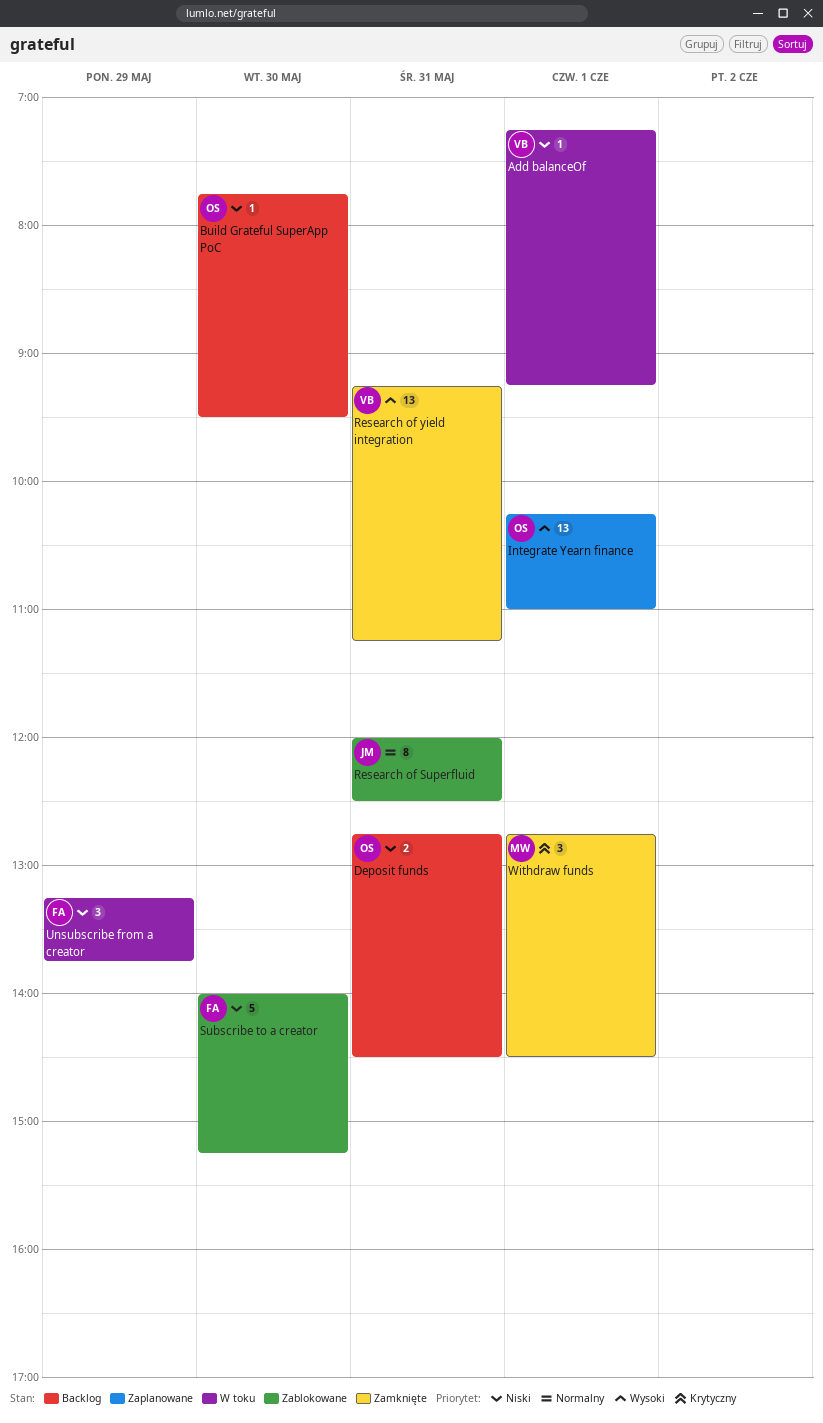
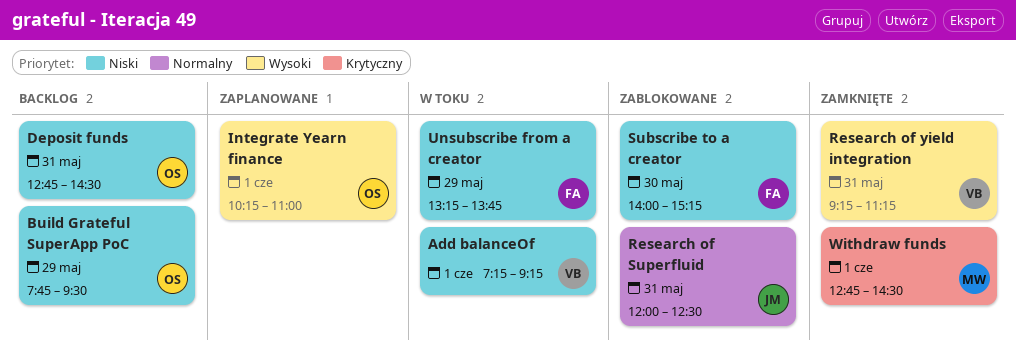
Build Grateful SuperApp PoC, day: May 30 -> May 29

